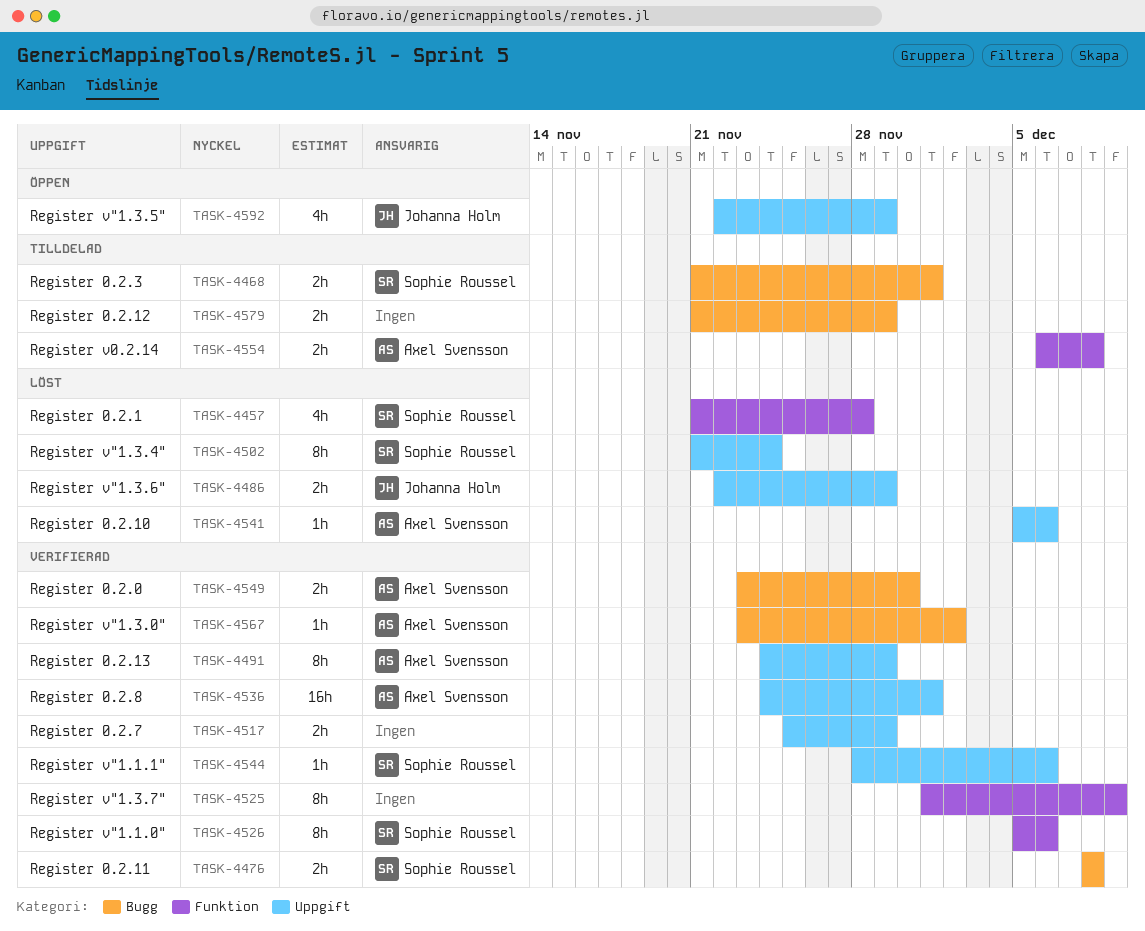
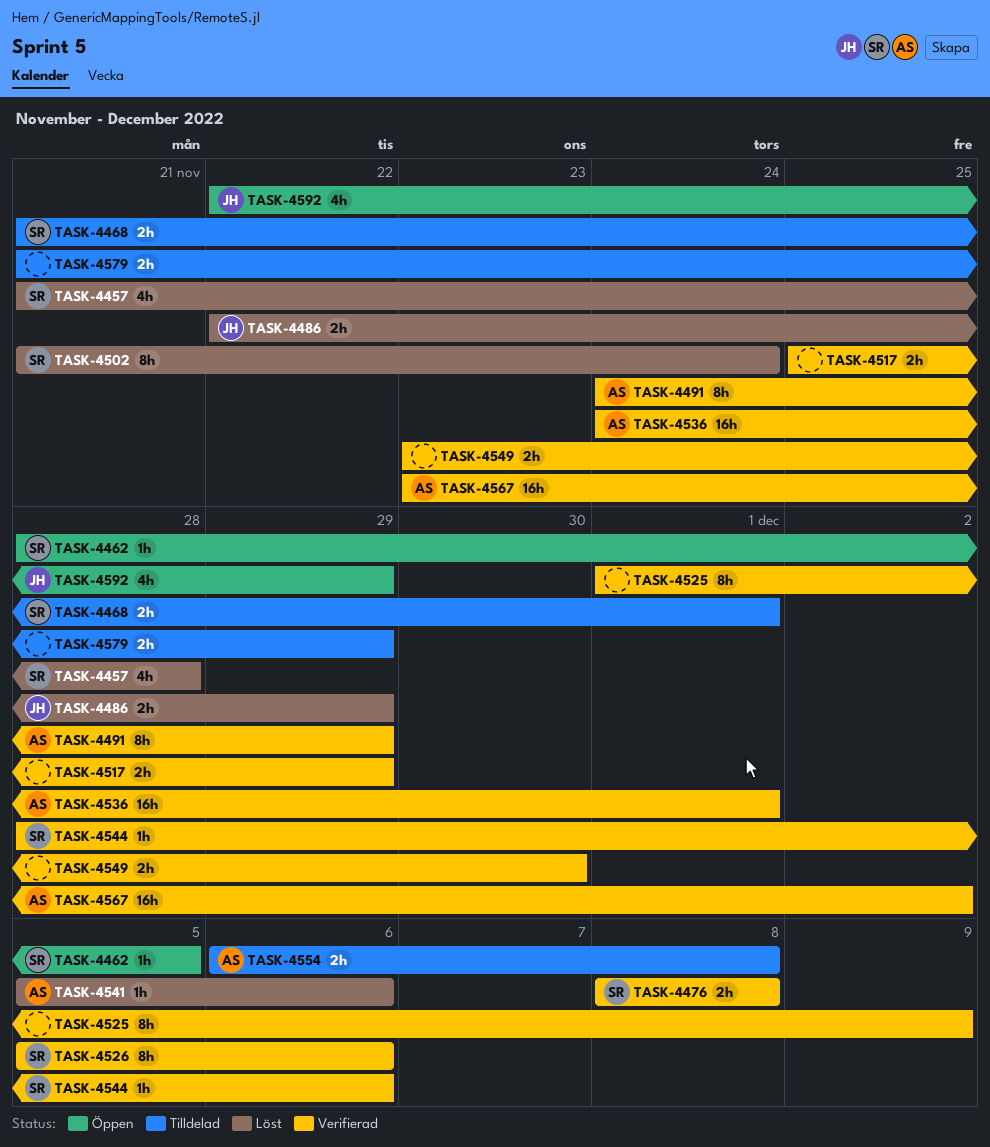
TASK-4462: none -> present
TASK-4549, owner: Axel Svensson -> none
TASK-4567, estimate: 1h -> 16h

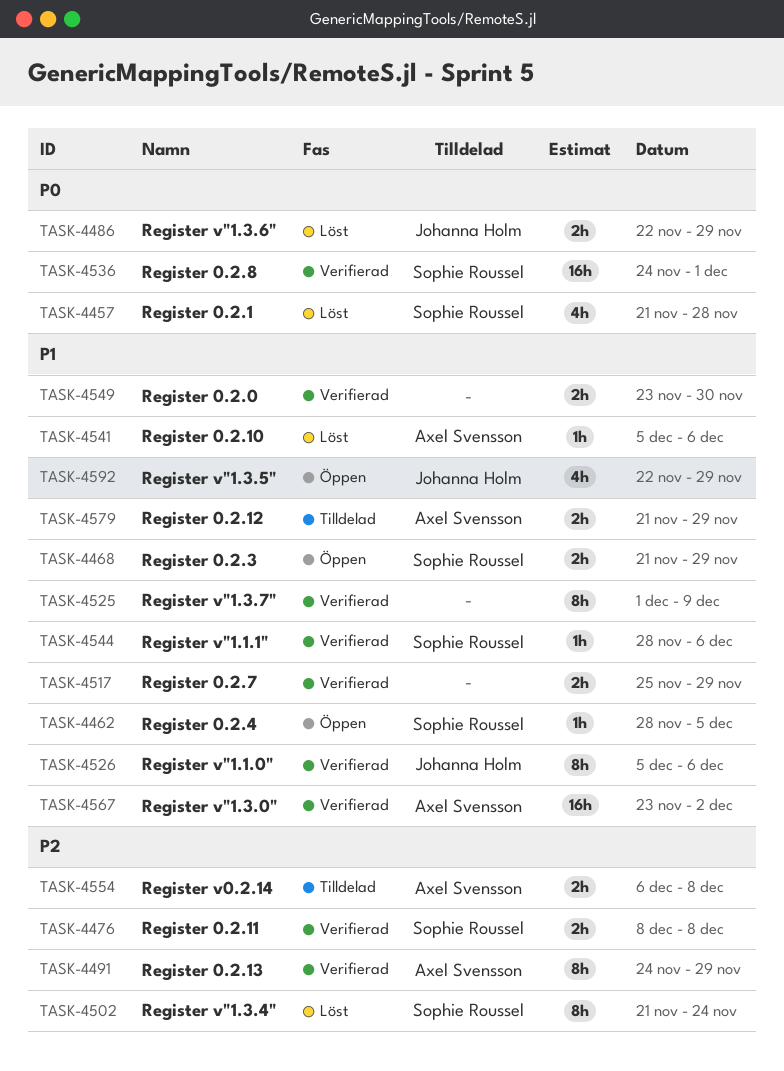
TASK-4468, status: Tilldelad -> Öppen
TASK-4468, due: Dec 1 -> Nov 29
TASK-4526, owner: Sophie Roussel -> Johanna Holm
TASK-4536, owner: Axel Svensson -> Sophie Roussel
TASK-4579, owner: none -> Axel Svensson

